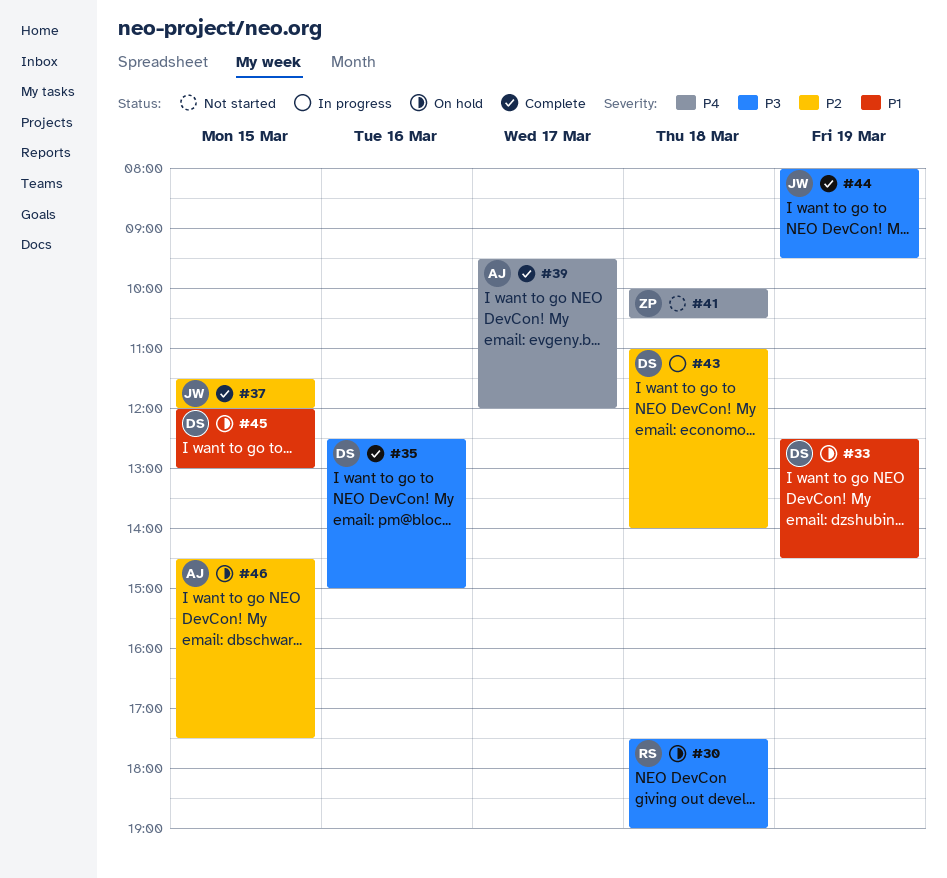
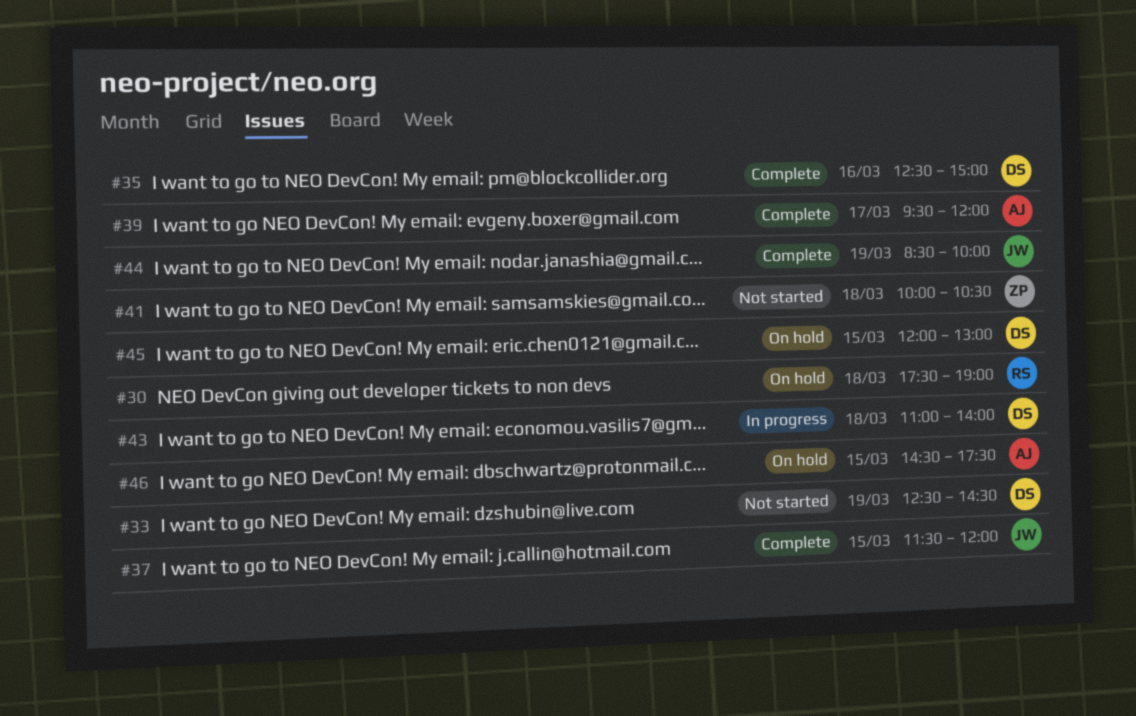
#33, status: On hold -> Not started
#44, begins: 08:00 -> 08:30
#44, ends: 09:30 -> 10:00

